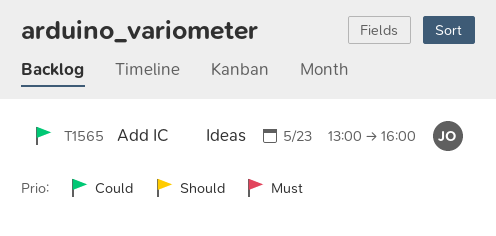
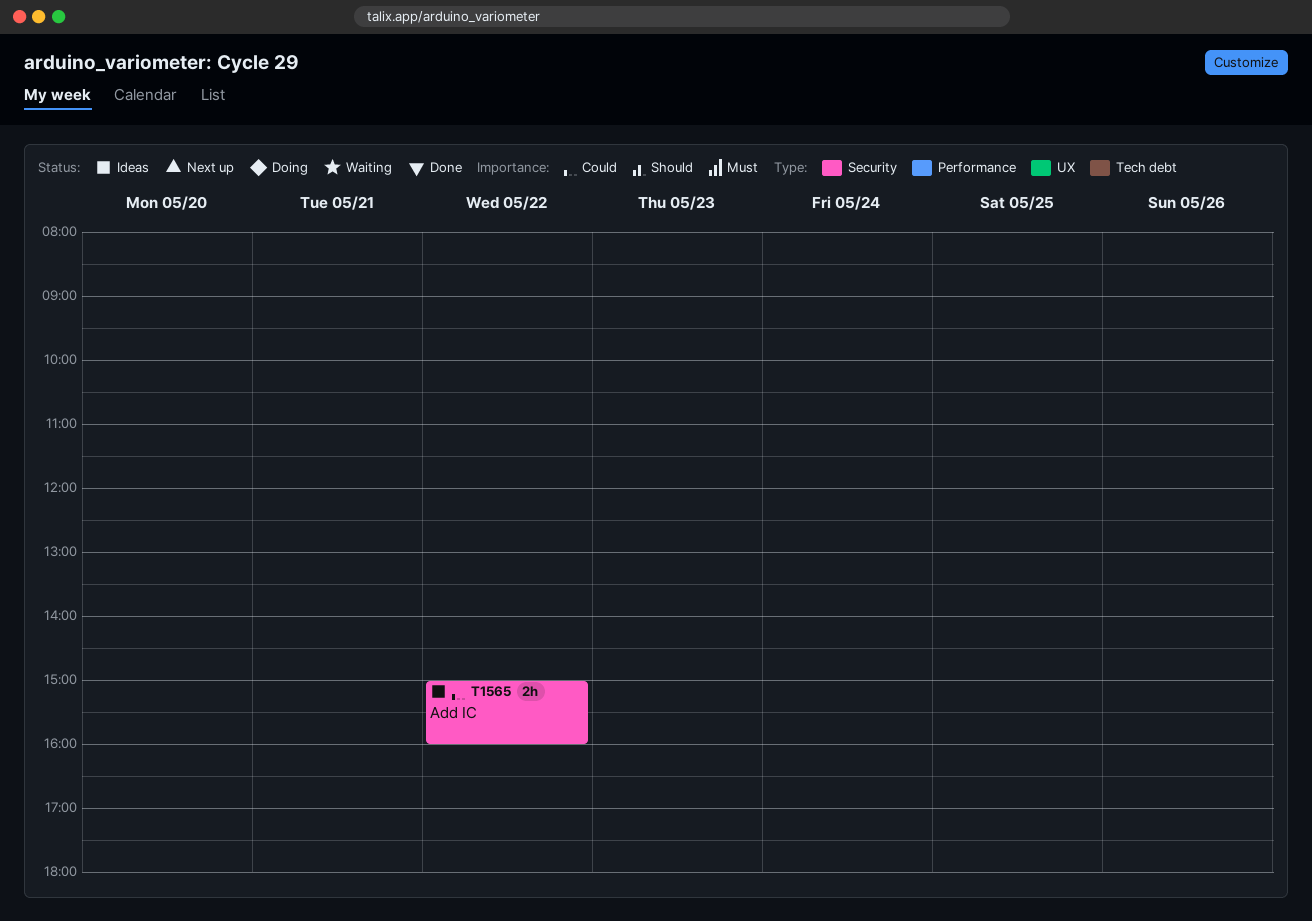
T1565, day: May 23 -> May 22
T1565, begins: 13:00 -> 15:00

